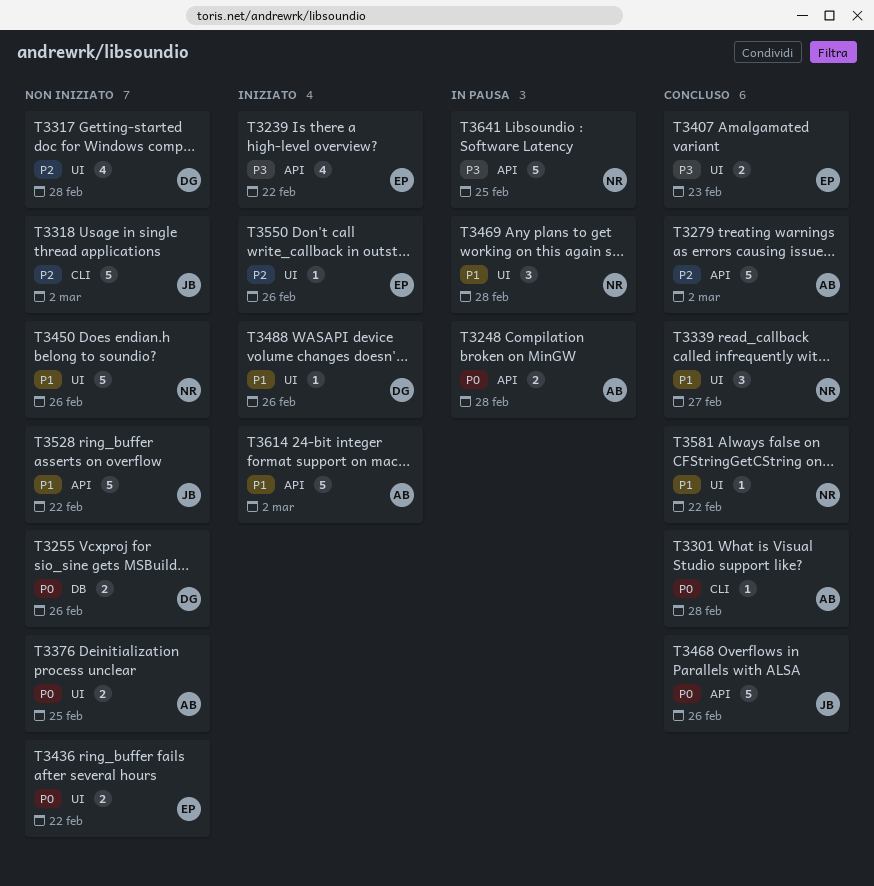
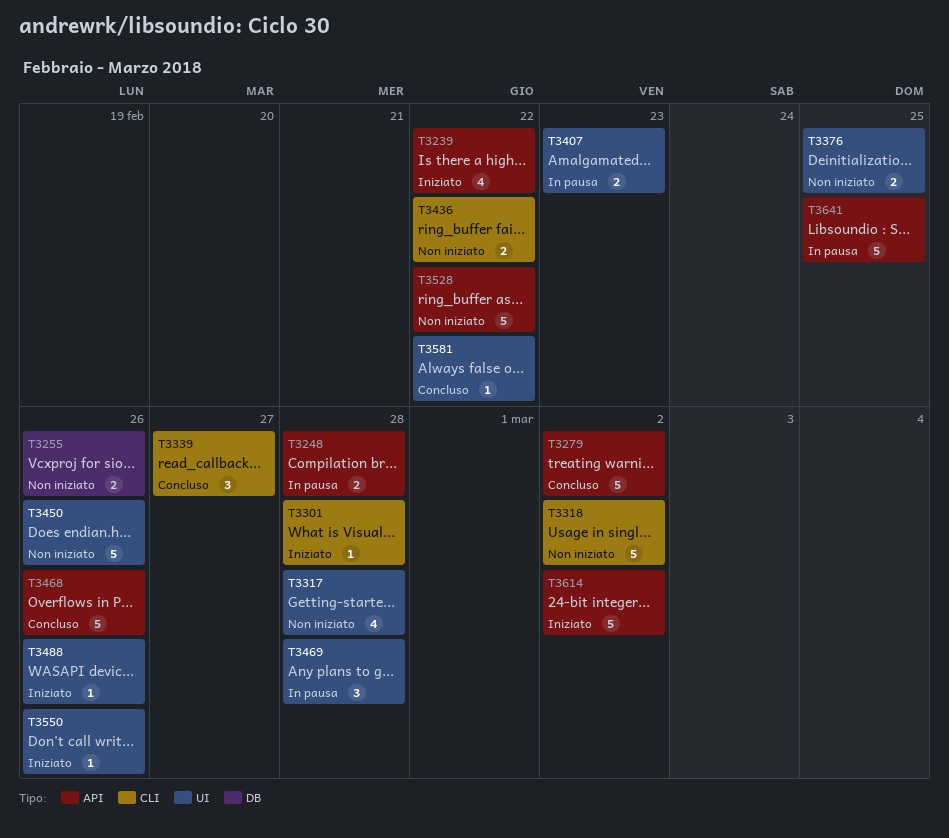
T3301, status: Concluso -> Iniziato
T3339, label: UI -> CLI
T3407, status: Concluso -> In pausa
T3436, label: UI -> CLI

